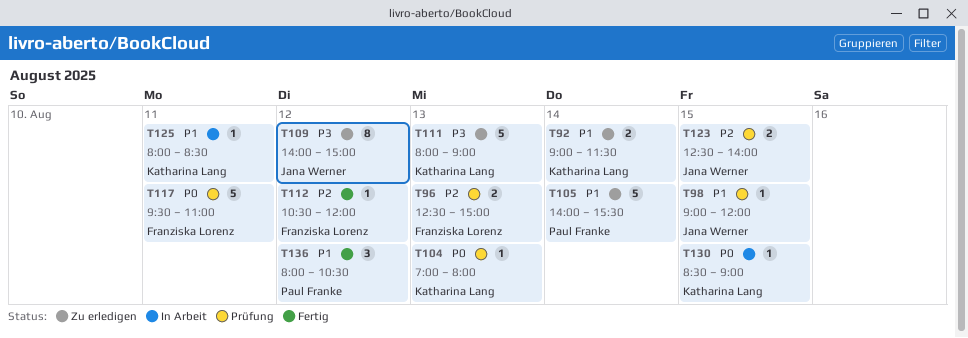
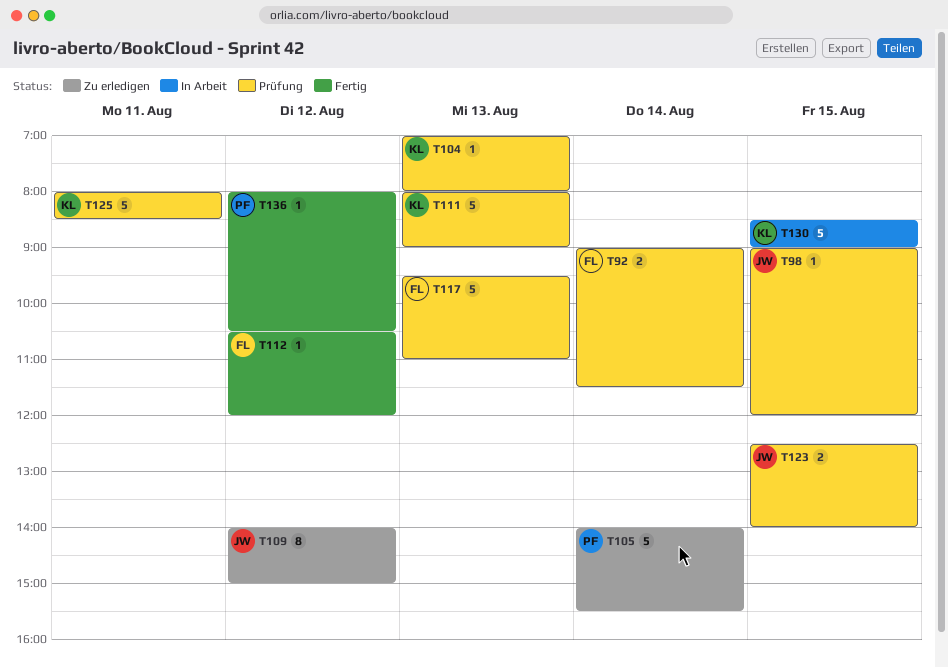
T92, status: Zu erledigen -> Prüfung
T92, owner: Katharina Lang -> Franziska Lorenz
T96: present -> none
T111, status: Zu erledigen -> Prüfung
T117, day: Aug 11 -> Aug 13
T125, status: In Arbeit -> Prüfung
T125, estimate: 1 -> 5
T130, estimate: 1 -> 5
T136, estimate: 3 -> 1

